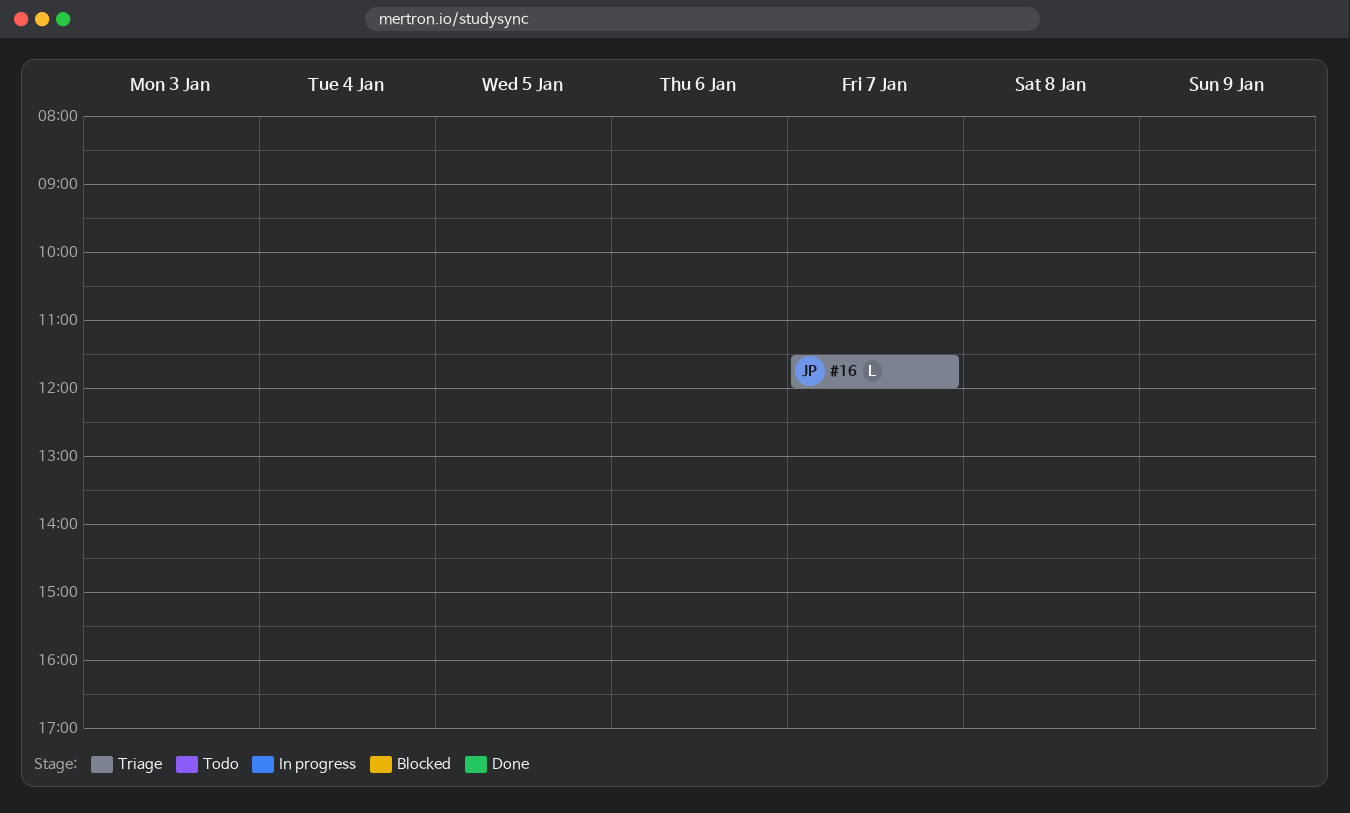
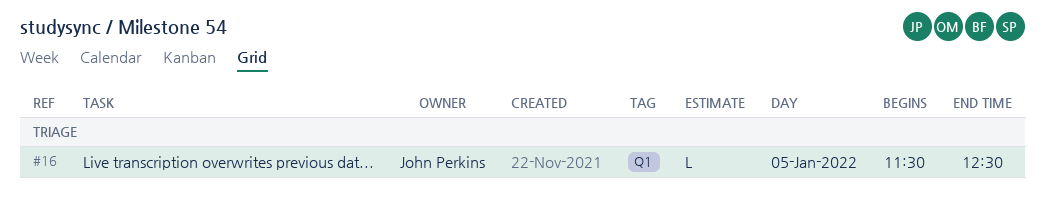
#16, day: Jan 7 -> Jan 5
#16, ends: 12:00 -> 12:30

